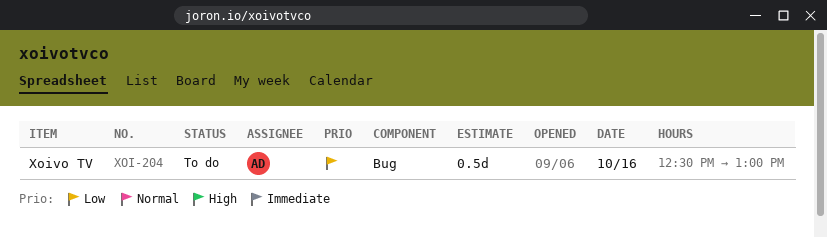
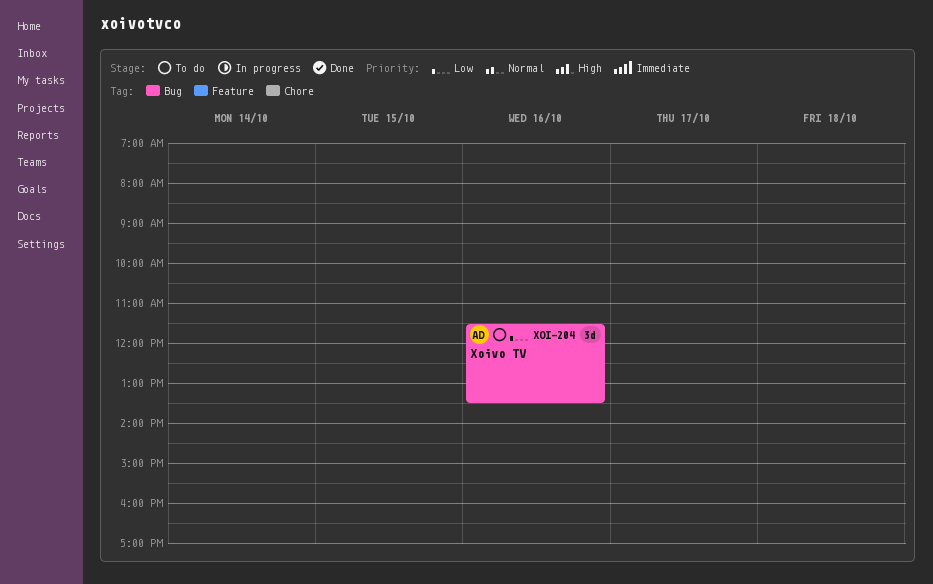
XOI-204, estimate: 0.5d -> 3d
XOI-204, begins: 12:30 -> 11:30
XOI-204, ends: 13:00 -> 13:30

